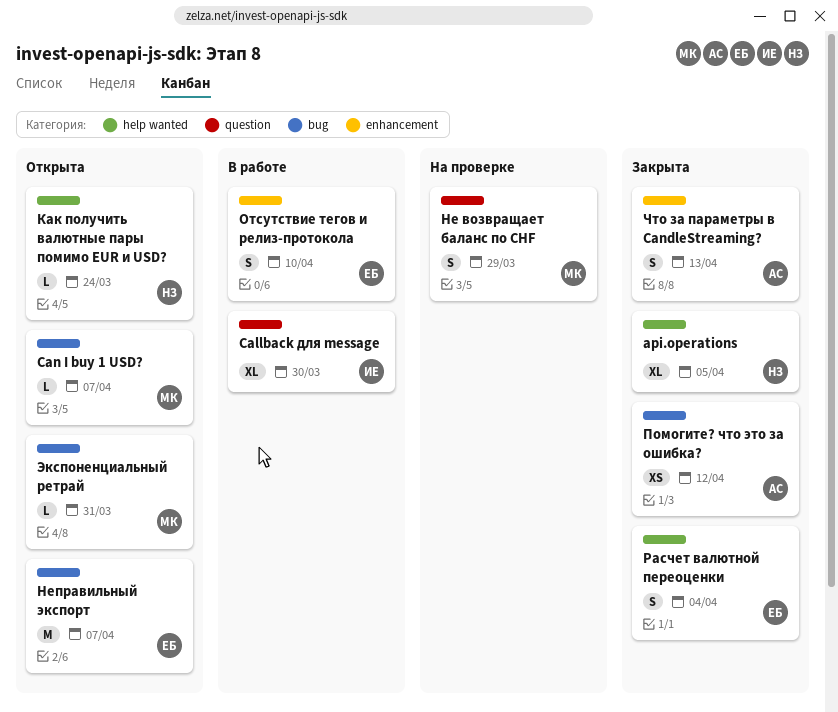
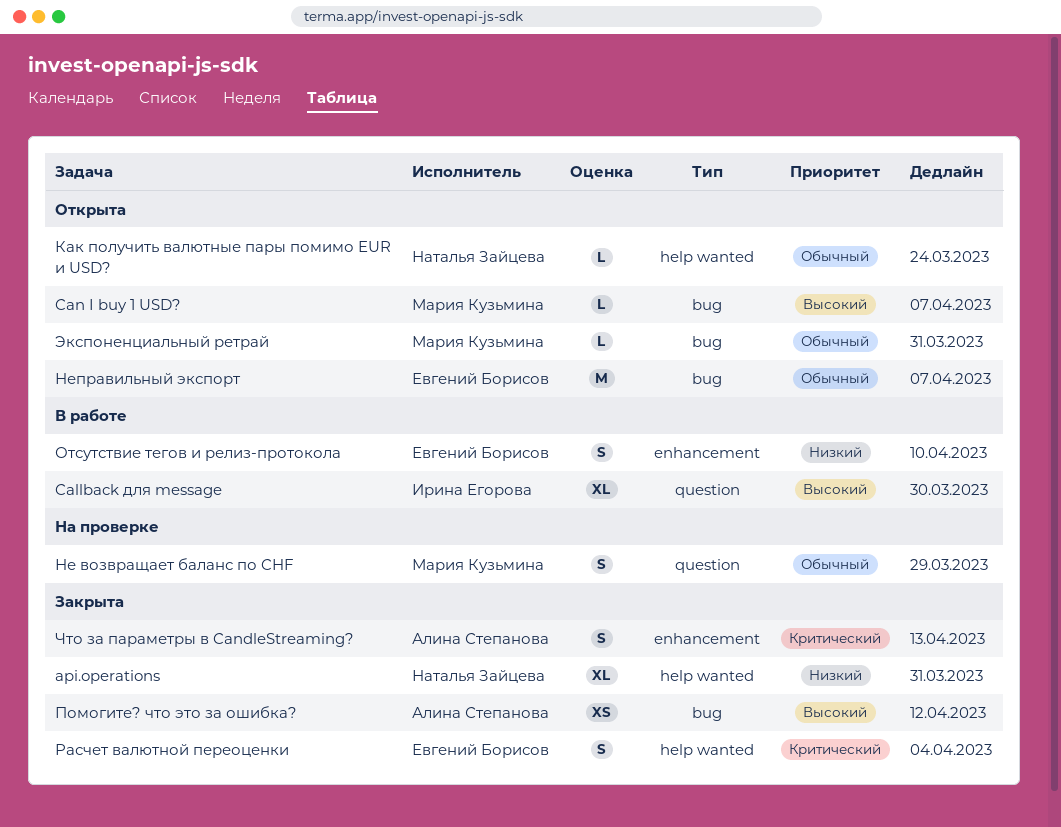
api.operations, due: Apr 5 -> Mar 31

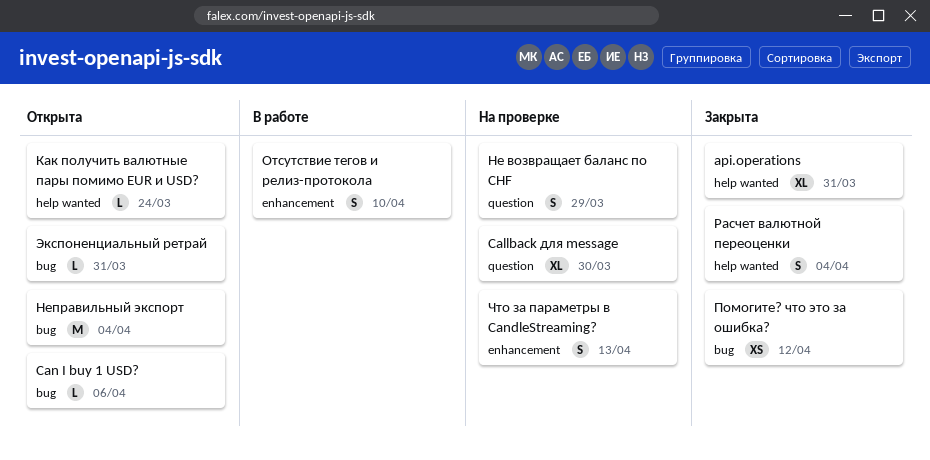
Callback для message, status: В работе -> На проверке
Can I buy 1 USD?, due: Apr 7 -> Apr 6
Неправильный экспорт, due: Apr 7 -> Apr 4
Что за параметры в CandleStreaming?, status: Закрыта -> На проверке

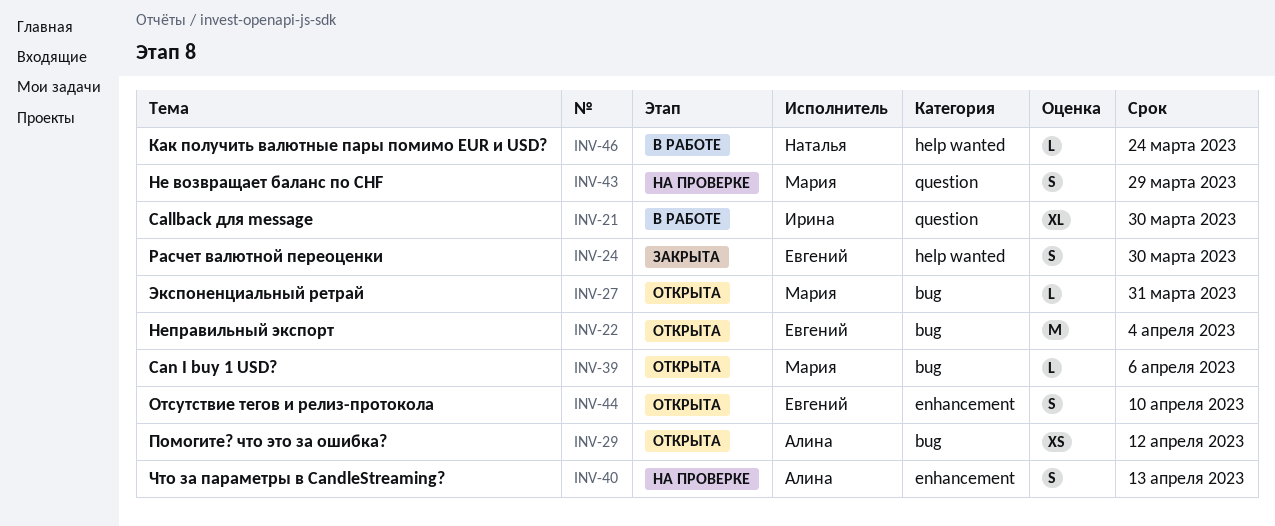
api.operations: present -> none
Callback для message, status: На проверке -> В работе
Как получить валютные пары помимо EUR и USD?, status: Открыта -> В работе
Отсутствие тегов и релиз-протокола, status: В работе -> Открыта
Помогите? что это за ошибка?, status: Закрыта -> Открыта
Расчет валютной переоценки, due: Apr 4 -> Mar 30

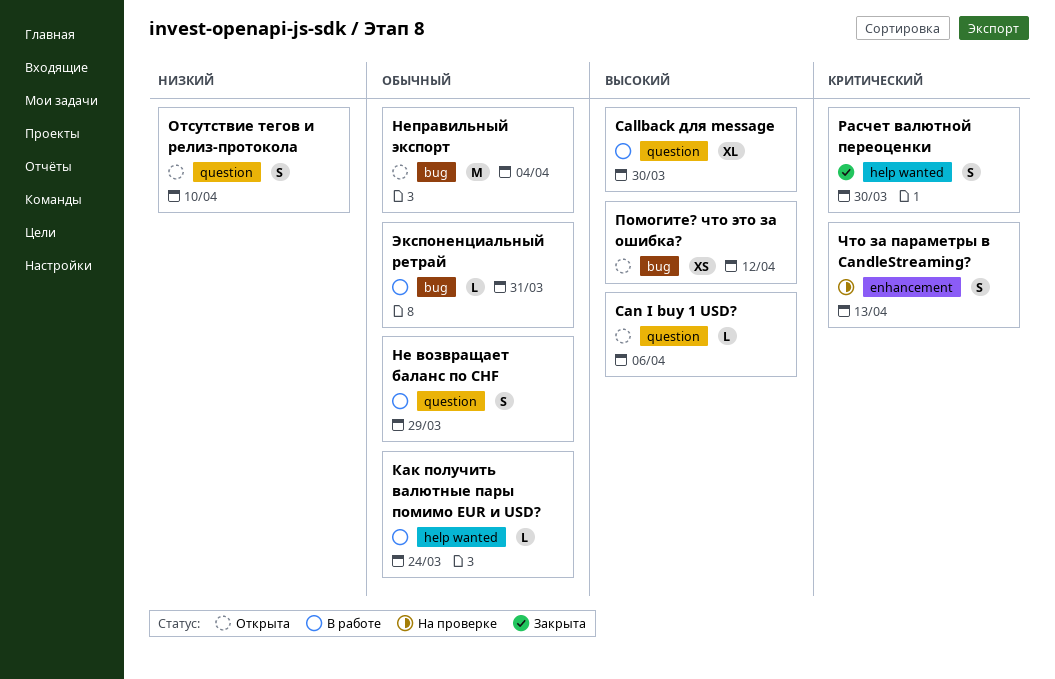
Can I buy 1 USD?, label: bug -> question
Не возвращает баланс по CHF, status: На проверке -> В работе
Отсутствие тегов и релиз-протокола, label: enhancement -> question
Экспоненциальный ретрай, status: Открыта -> В работе

